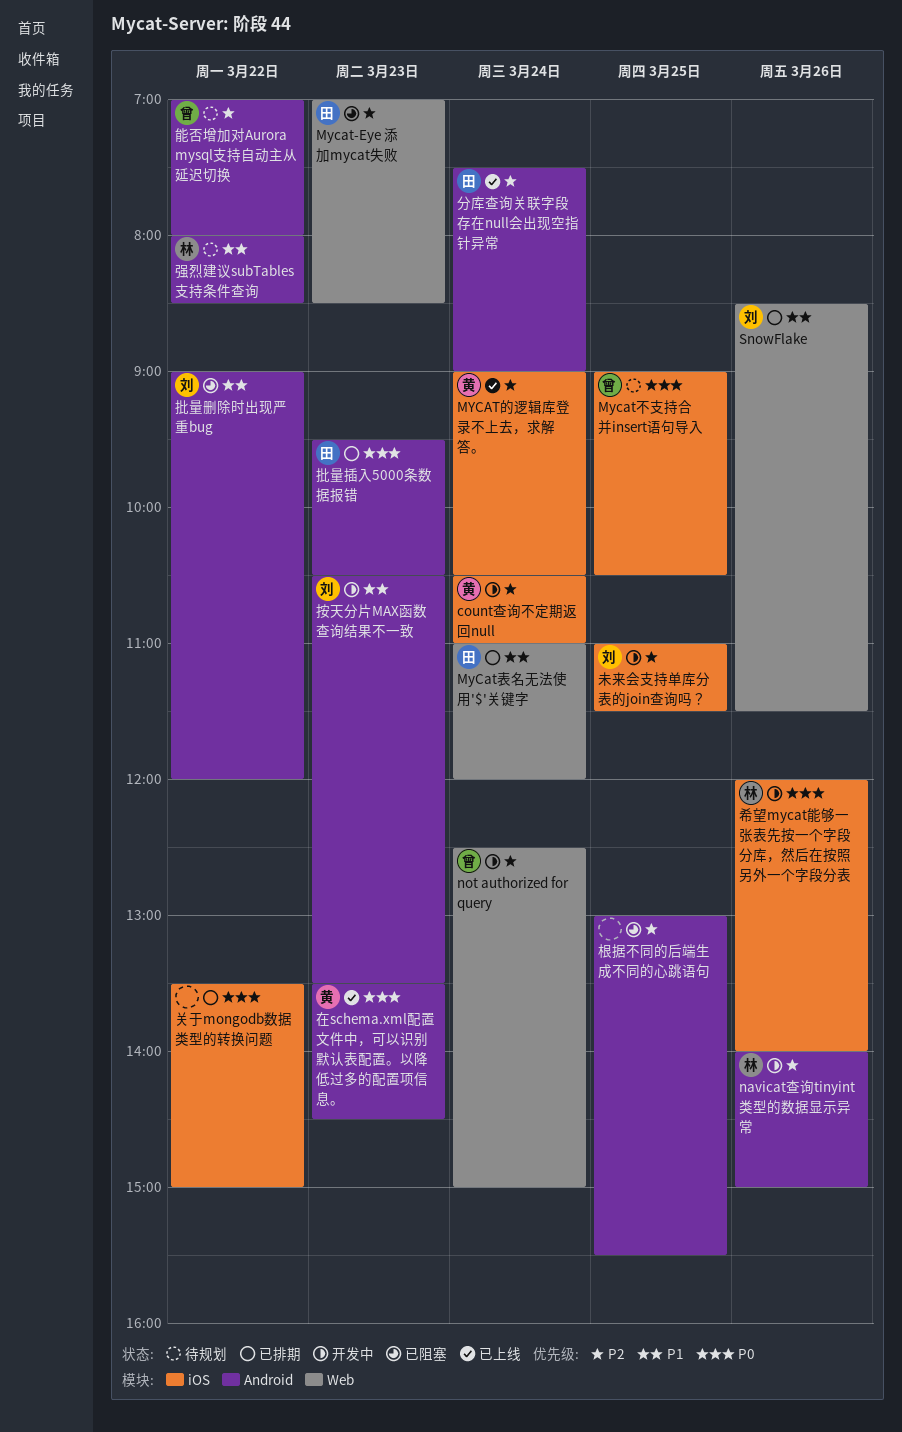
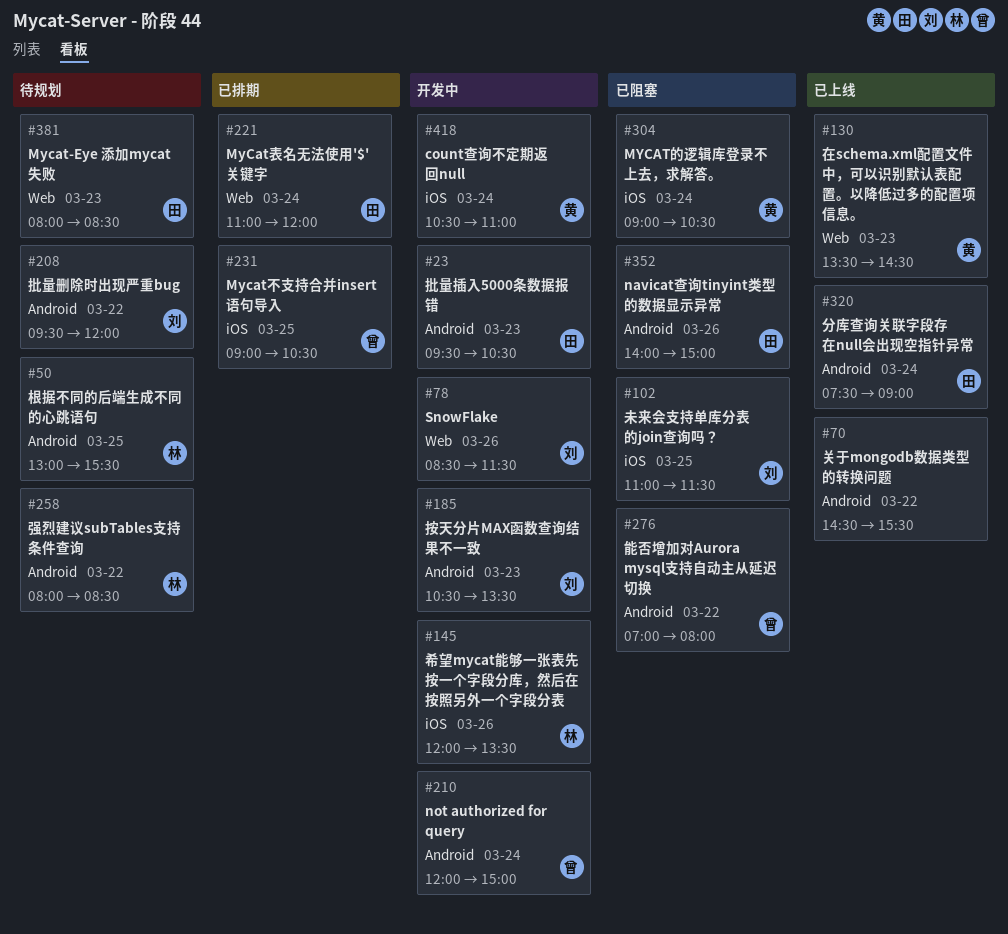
Mycat-Eye 添加mycat失败, status: 已阻塞 -> 待规划
Mycat-Eye 添加mycat失败, begins: 07:00 -> 08:00
Mycat不支持合并insert语句导入, status: 待规划 -> 已排期
MYCAT的逻辑库登录不上去，求解答。, status: 已上线 -> 已阻塞
navicat查询tinyint类型的数据显示异常, status: 开发中 -> 已阻塞
navicat查询tinyint类型的数据显示异常, owner: 林 -> 田
not authorized for query, label: Web -> Android
not authorized for query, begins: 12:30 -> 12:00
SnowFlake, status: 已排期 -> 开发中
关于mongodb数据类型的转换问题, status: 已排期 -> 已上线
关于mongodb数据类型的转换问题, label: iOS -> Android
关于mongodb数据类型的转换问题, begins: 13:30 -> 14:30
关于mongodb数据类型的转换问题, ends: 15:00 -> 15:30
在schema.xml配置文件中，可以识别默认表配置。以降低过多的配置项信息。, label: Android -> Web
希望mycat能够一张表先按一个字段分库，然后在按照另外一个字段分表, ends: 14:00 -> 13:30
批量删除时出现严重bug, status: 已阻塞 -> 待规划
批量删除时出现严重bug, begins: 09:00 -> 09:30
批量插入5000条数据报错, status: 已排期 -> 开发中
未来会支持单库分表的join查询吗？, status: 开发中 -> 已阻塞
根据不同的后端生成不同的心跳语句, status: 已阻塞 -> 待规划
根据不同的后端生成不同的心跳语句, owner: none -> 林
能否增加对Aurora mysql支持自动主从延迟切换, status: 待规划 -> 已阻塞

